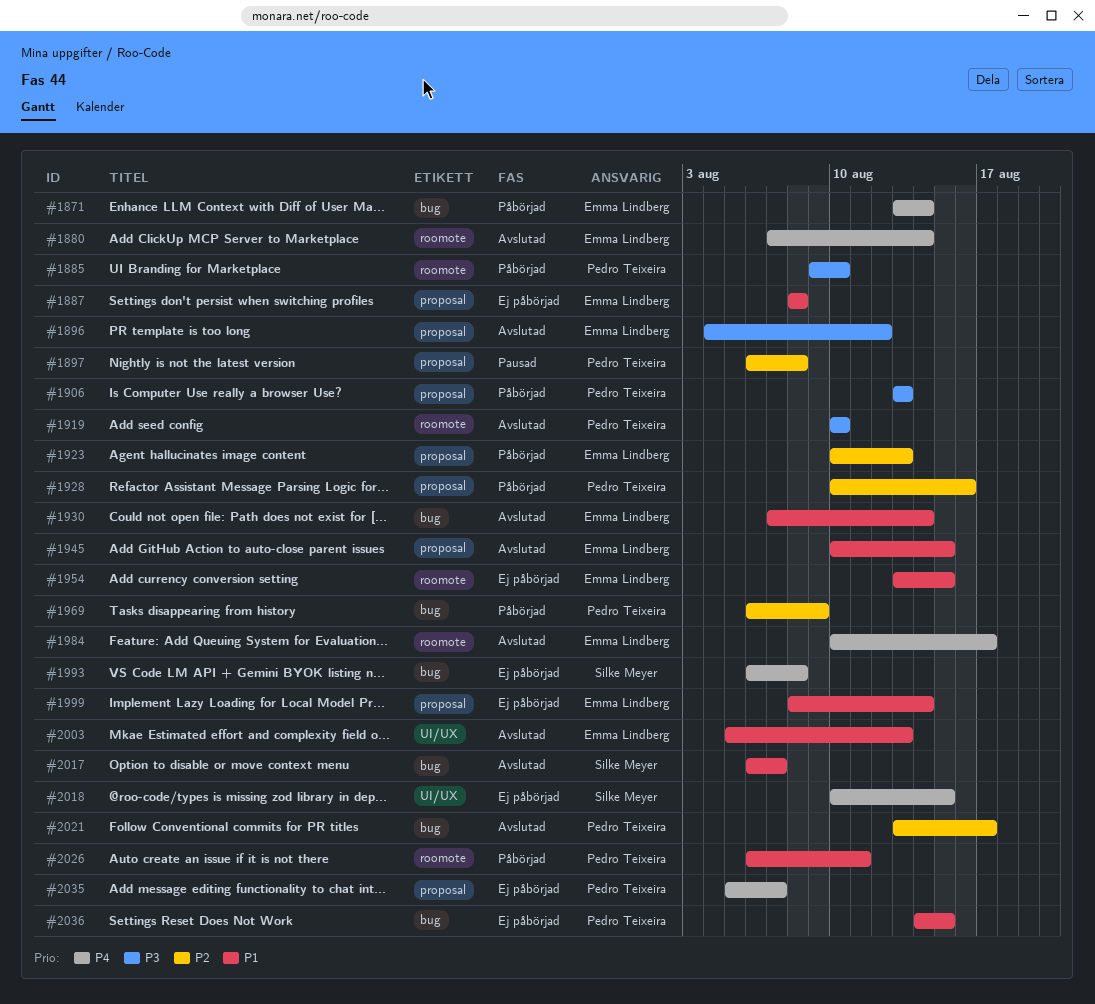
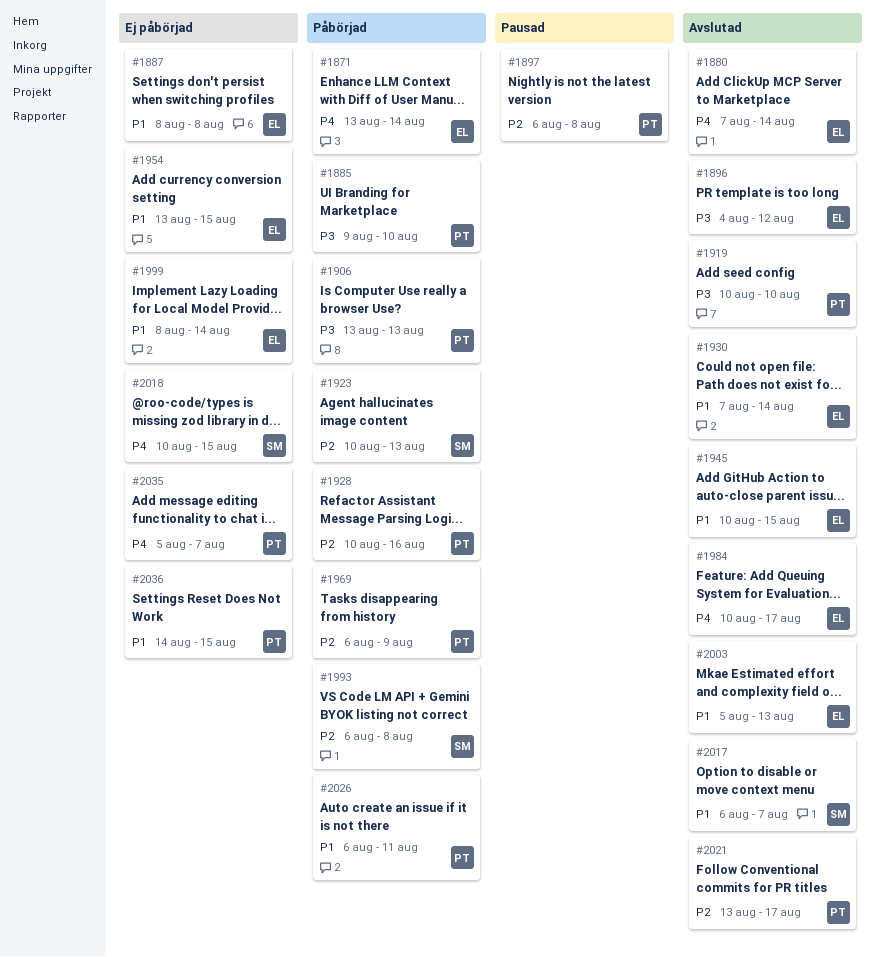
#1923, owner: Emma Lindberg -> Silke Meyer
#1993, status: Ej påbörjad -> Påbörjad
#1993, priority: P4 -> P2

